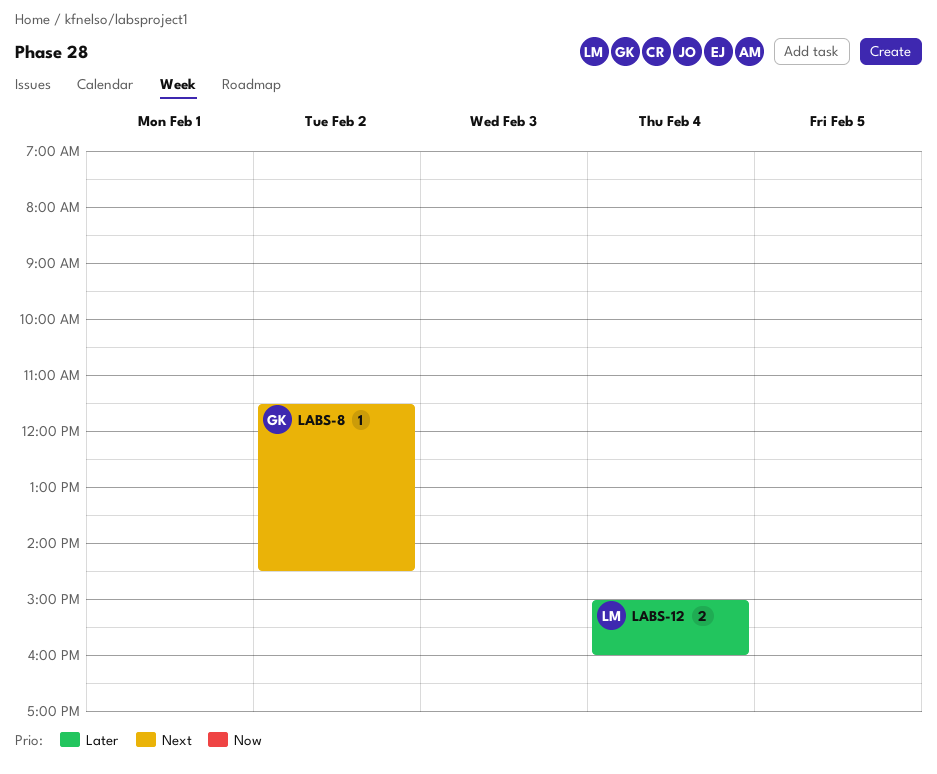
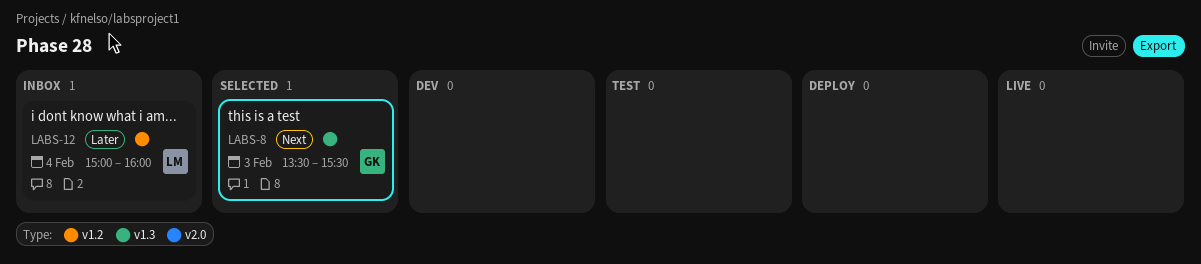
LABS-8, day: Feb 2 -> Feb 3
LABS-8, begins: 11:30 -> 13:30
LABS-8, ends: 14:30 -> 15:30

